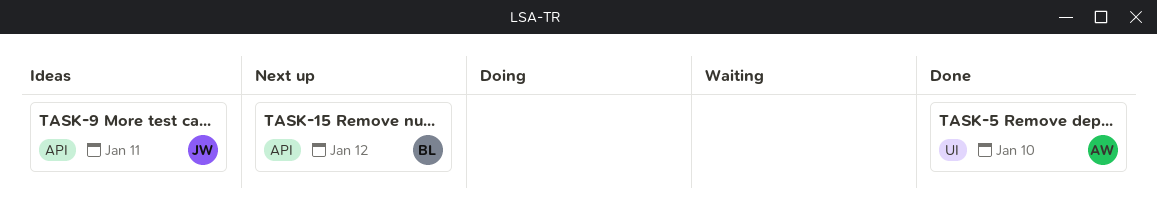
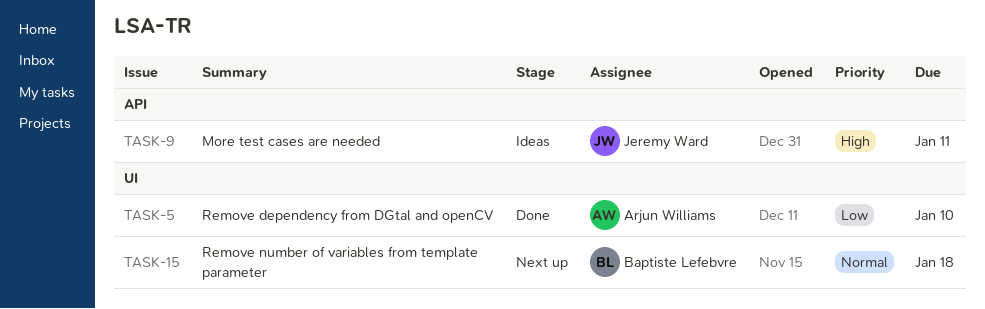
TASK-15, label: API -> UI
TASK-15, due: Jan 12 -> Jan 18

